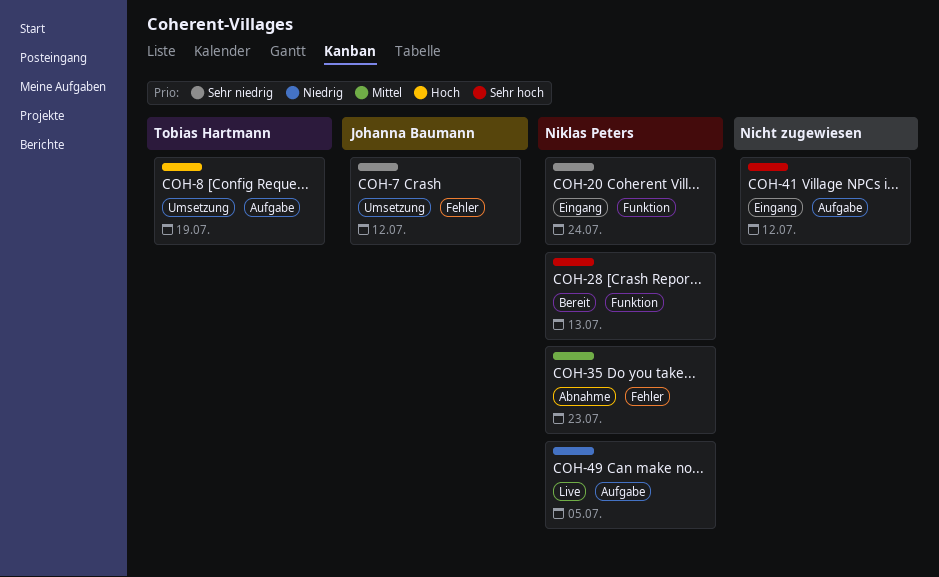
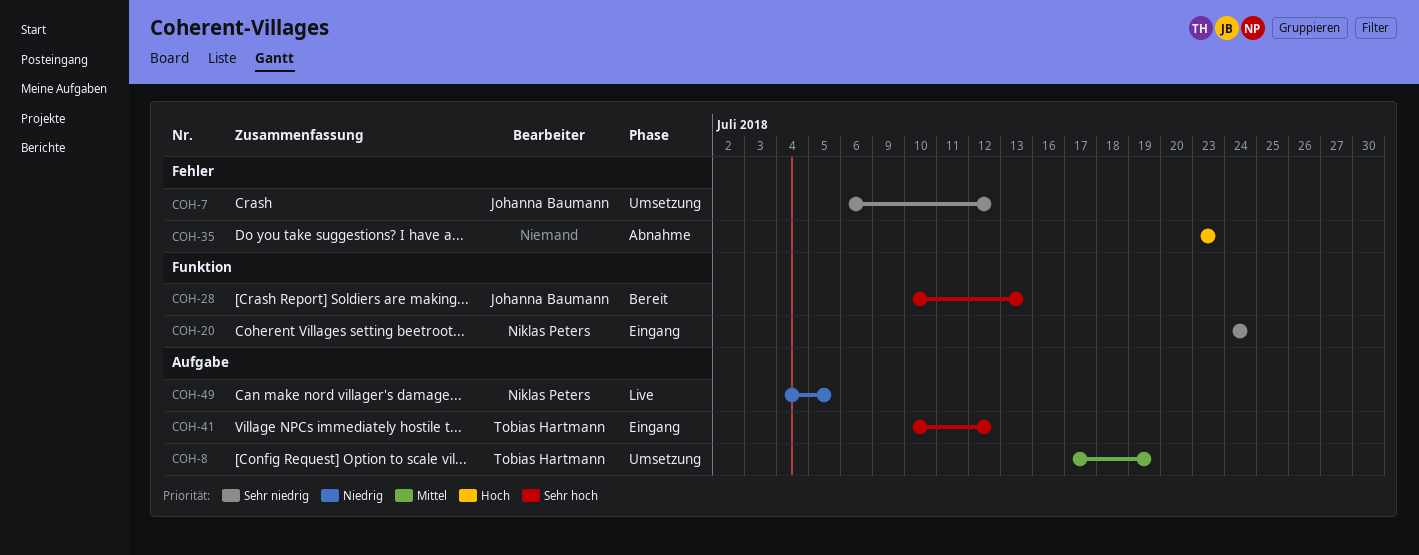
COH-8, priority: Hoch -> Mittel
COH-28, owner: Niklas Peters -> Johanna Baumann
COH-35, owner: Niklas Peters -> none
COH-35, priority: Mittel -> Hoch
COH-41, owner: none -> Tobias Hartmann

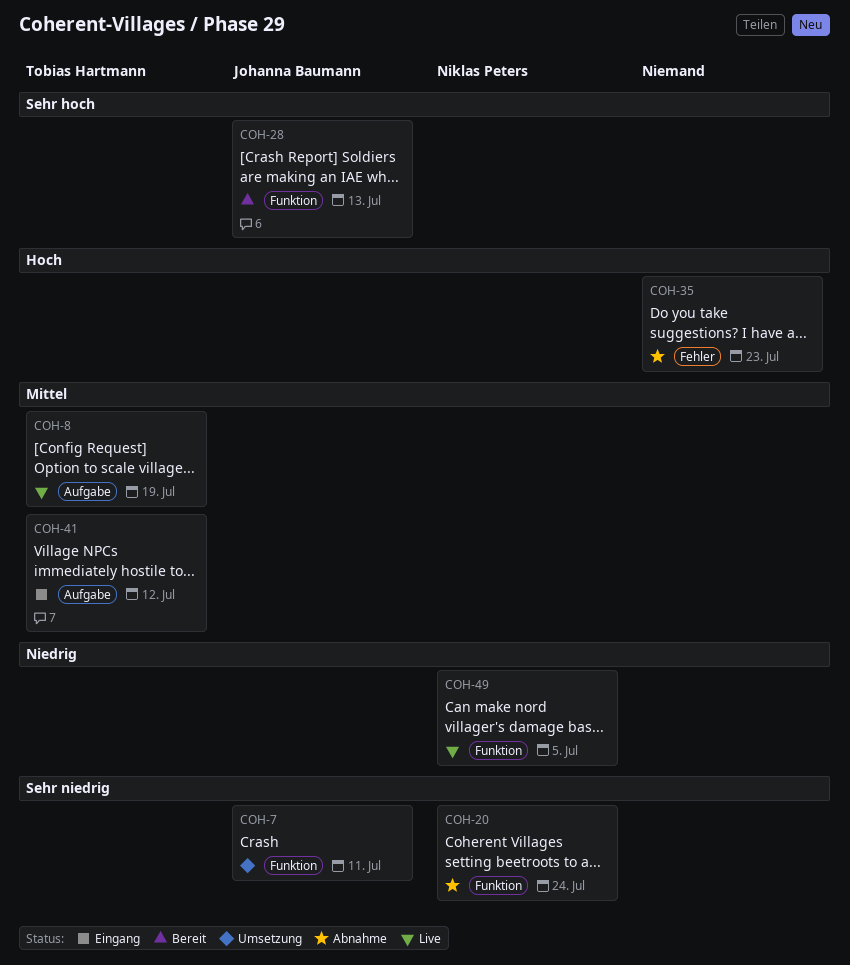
COH-7, label: Fehler -> Funktion
COH-7, due: Jul 12 -> Jul 11
COH-8, status: Umsetzung -> Live
COH-20, status: Eingang -> Abnahme
COH-41, priority: Sehr hoch -> Mittel
COH-49, label: Aufgabe -> Funktion

